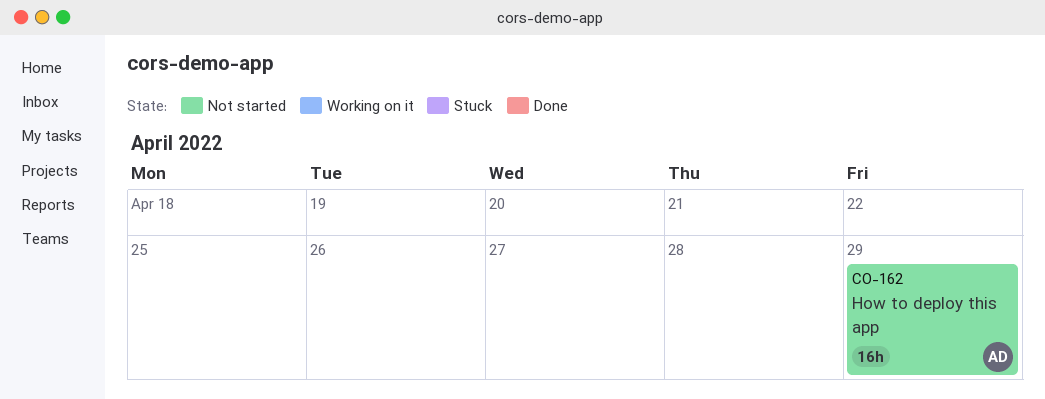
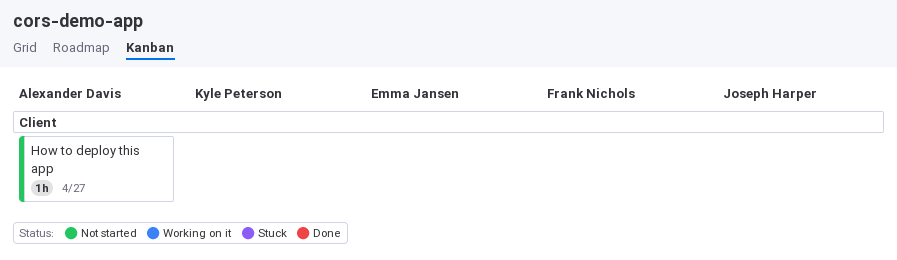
How to deploy this app, estimate: 16h -> 1h
How to deploy this app, due: Apr 29 -> Apr 27

